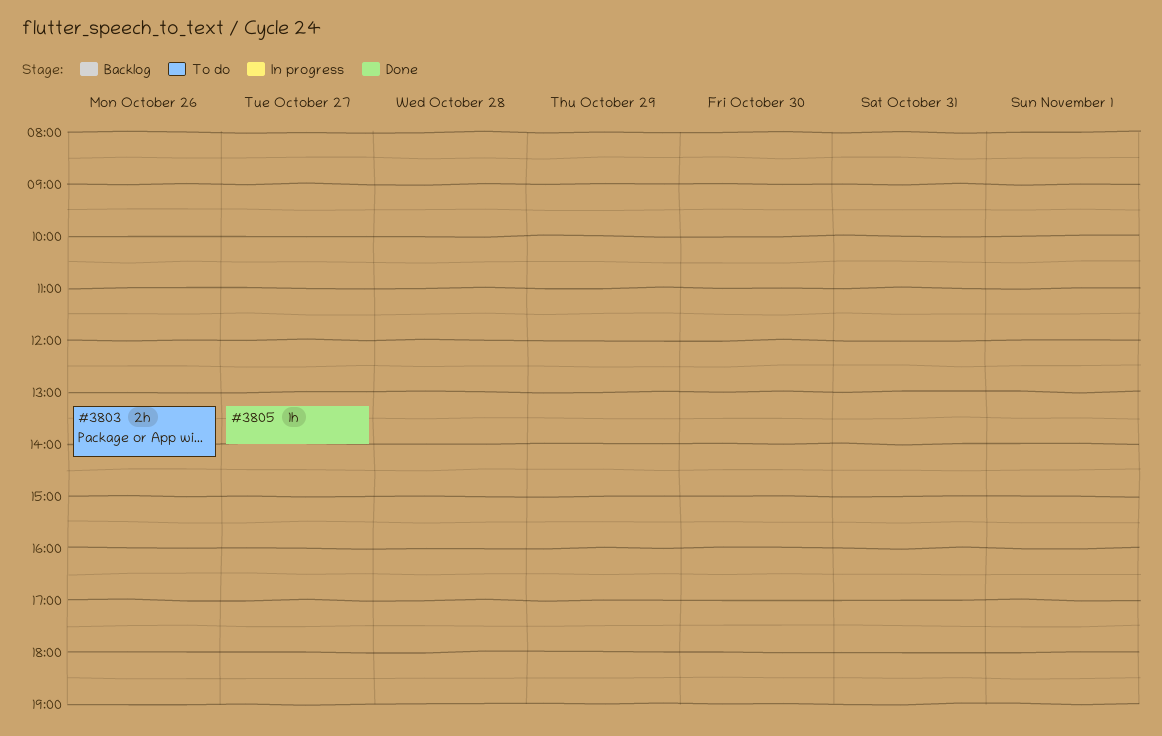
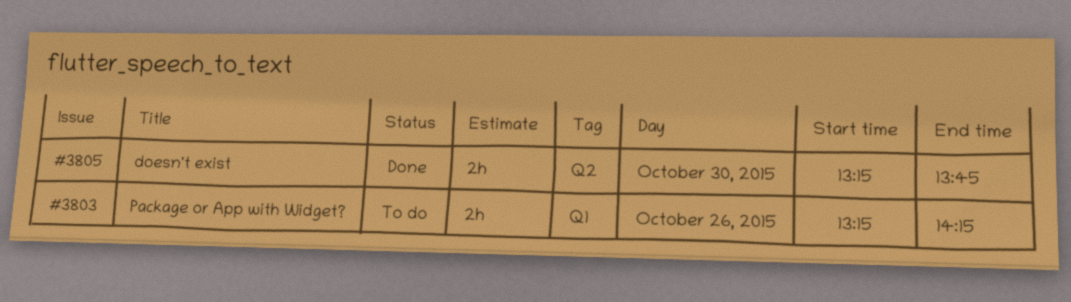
#3805, estimate: 1h -> 2h
#3805, day: Oct 27 -> Oct 30
#3805, ends: 14:00 -> 13:45

